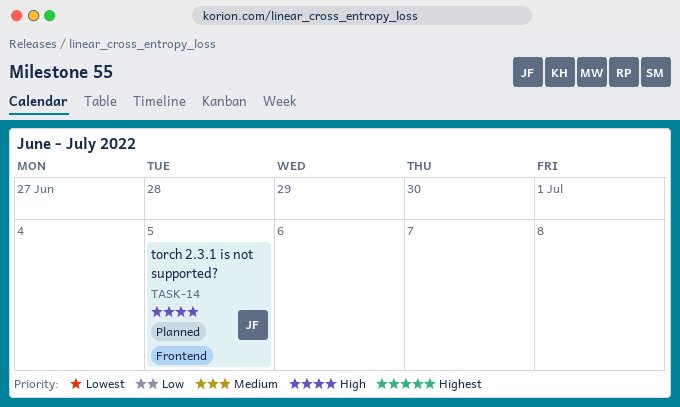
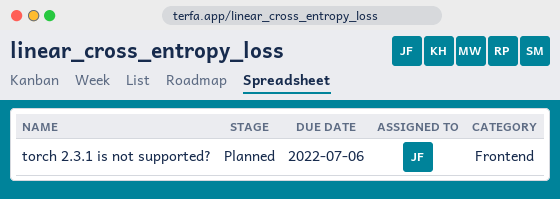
torch 2.3.1 is not supported?, due: Jul 5 -> Jul 6

